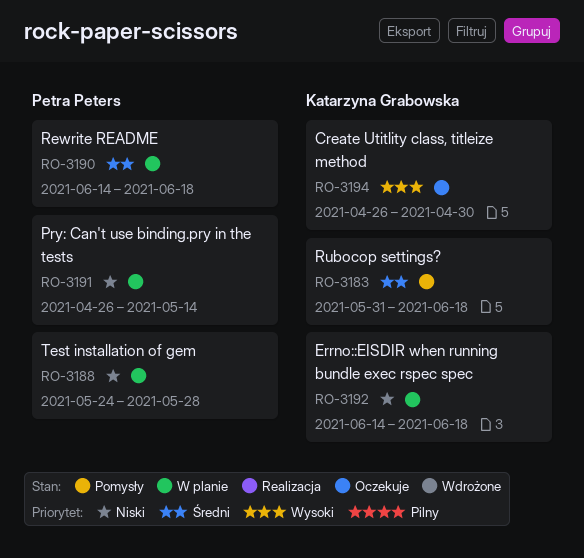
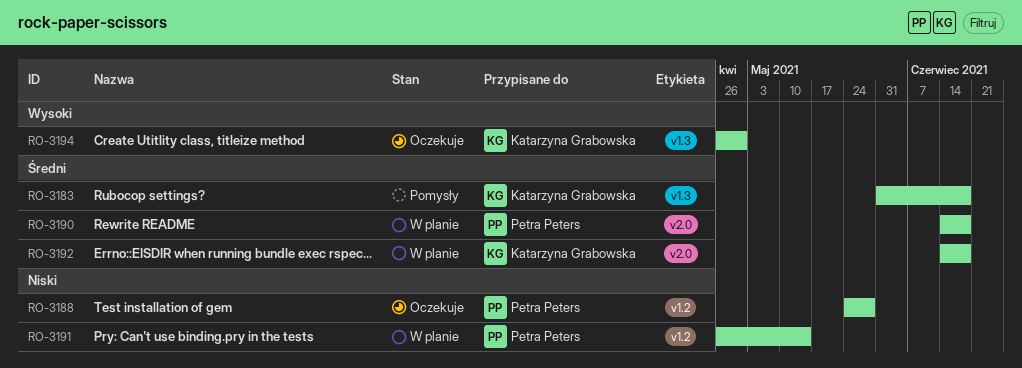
RO-3188, status: W planie -> Oczekuje
RO-3192, priority: Niski -> Średni

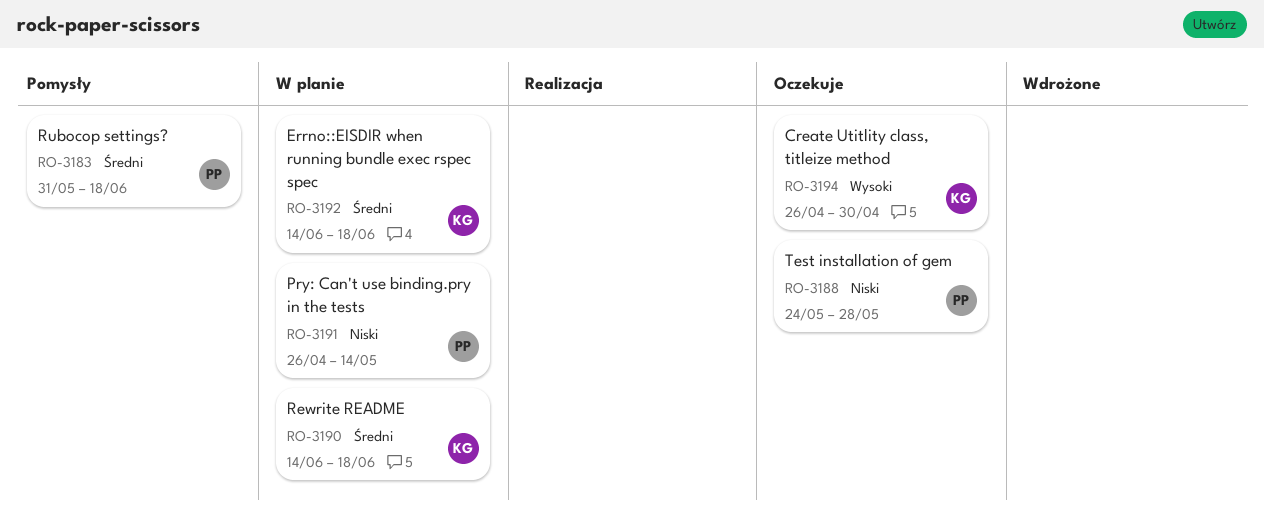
RO-3183, owner: Katarzyna Grabowska -> Petra Peters
RO-3190, owner: Petra Peters -> Katarzyna Grabowska

